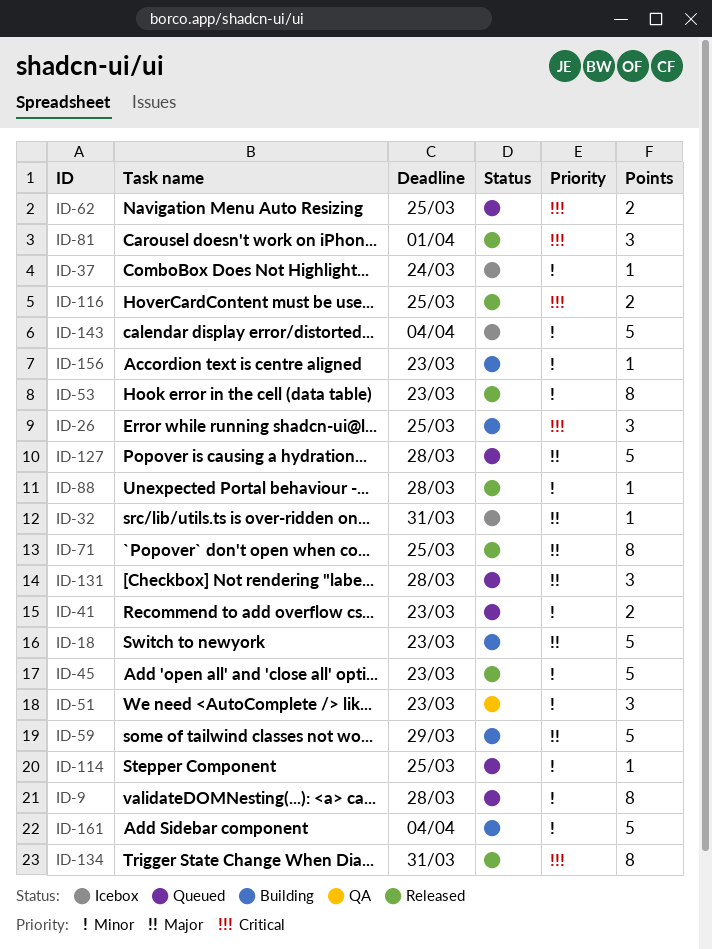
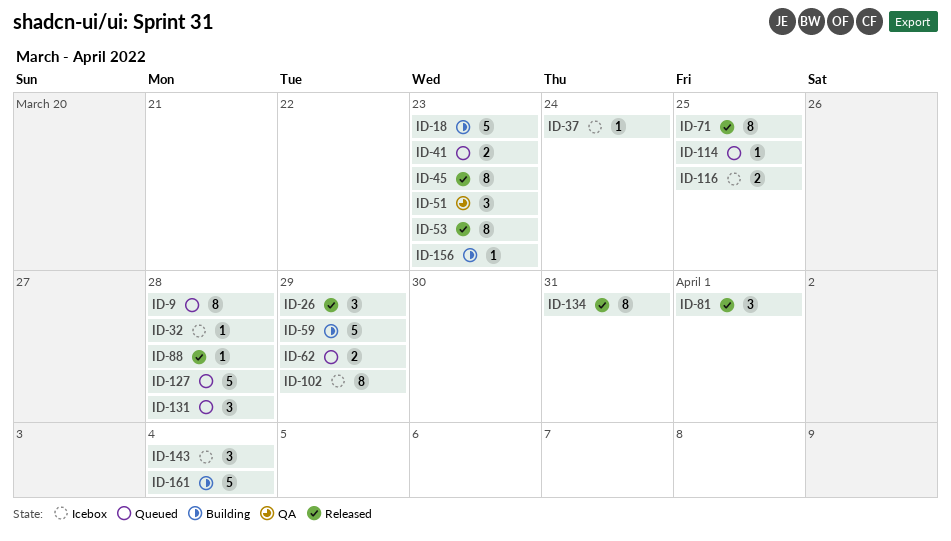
ID-26, status: Building -> Released
ID-26, due: Mar 25 -> Mar 29
ID-32, due: Mar 31 -> Mar 28
ID-45, estimate: 5 -> 8
ID-62, due: Mar 25 -> Mar 29
ID-102: none -> present
ID-116, status: Released -> Icebox
ID-143, estimate: 5 -> 3

